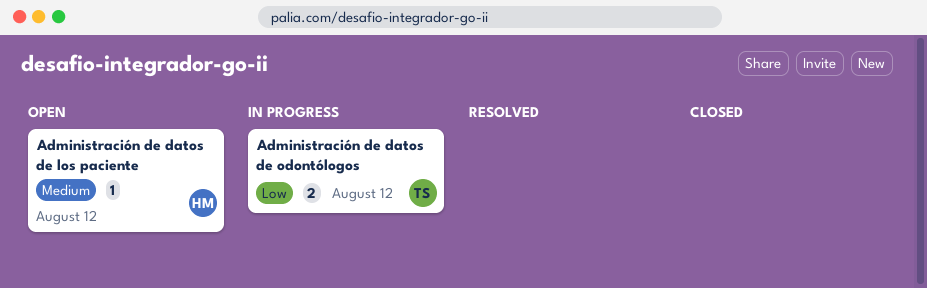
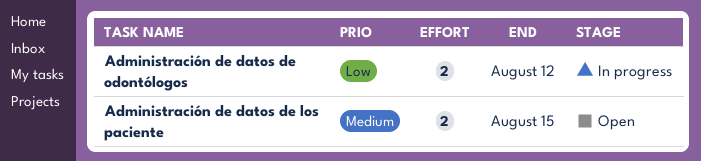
Administración de datos de los paciente, estimate: 1 -> 2
Administración de datos de los paciente, due: Aug 12 -> Aug 15

